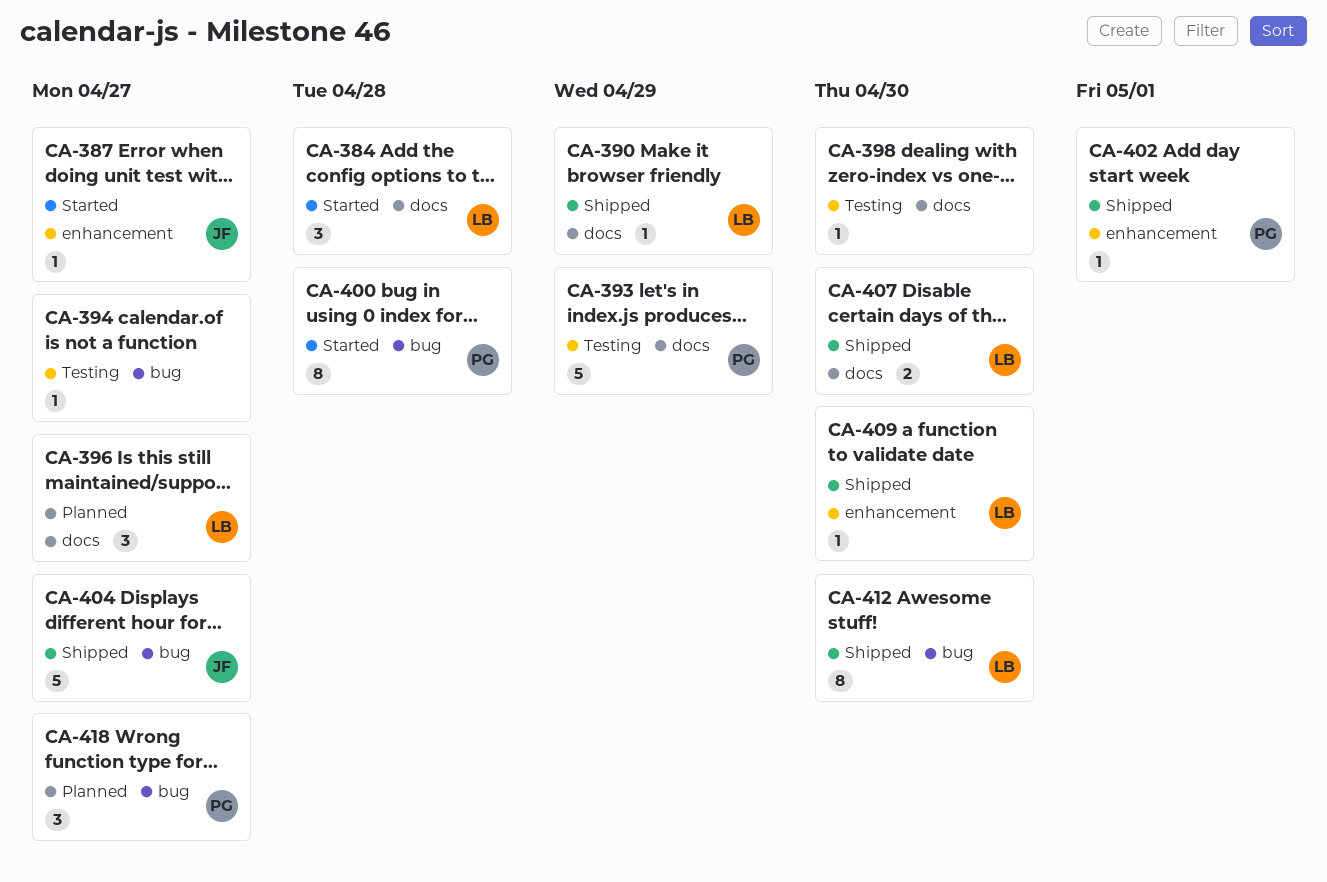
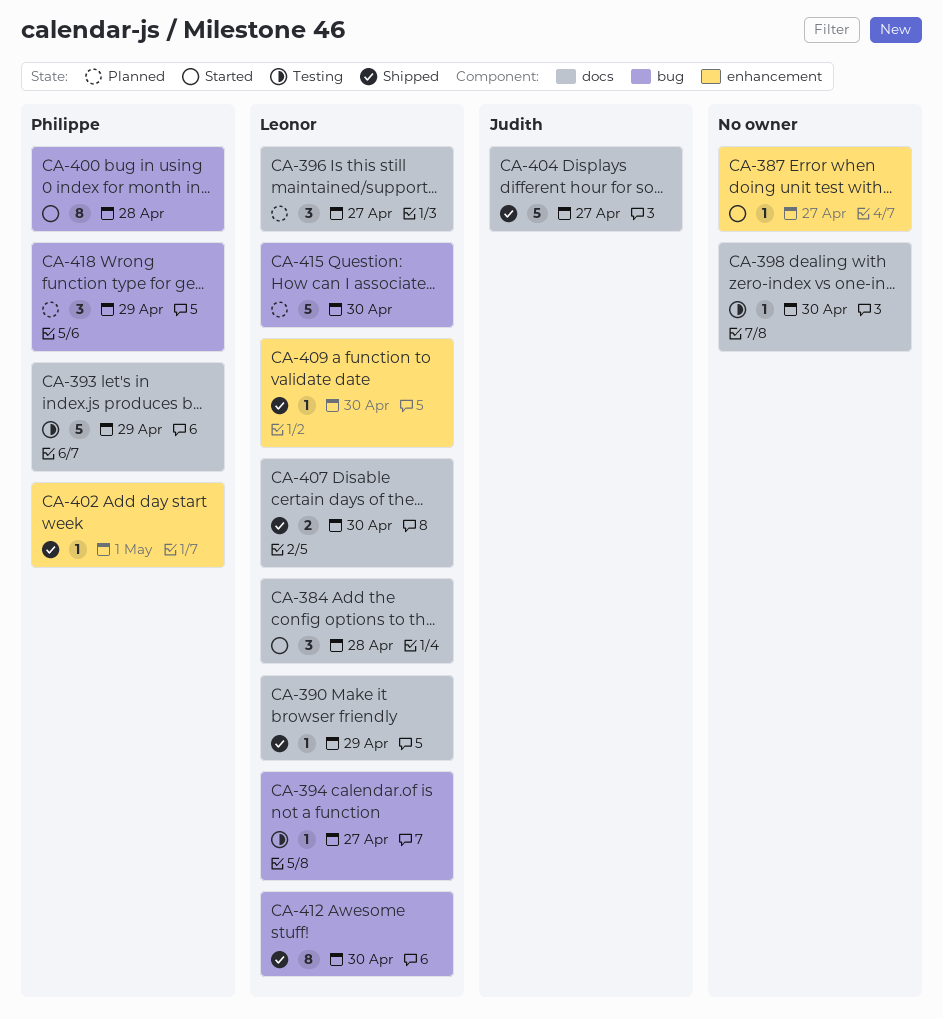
CA-387, owner: Judith -> none
CA-394, owner: none -> Leonor
CA-404, label: bug -> docs
CA-415: none -> present
CA-418, due: Apr 27 -> Apr 29

